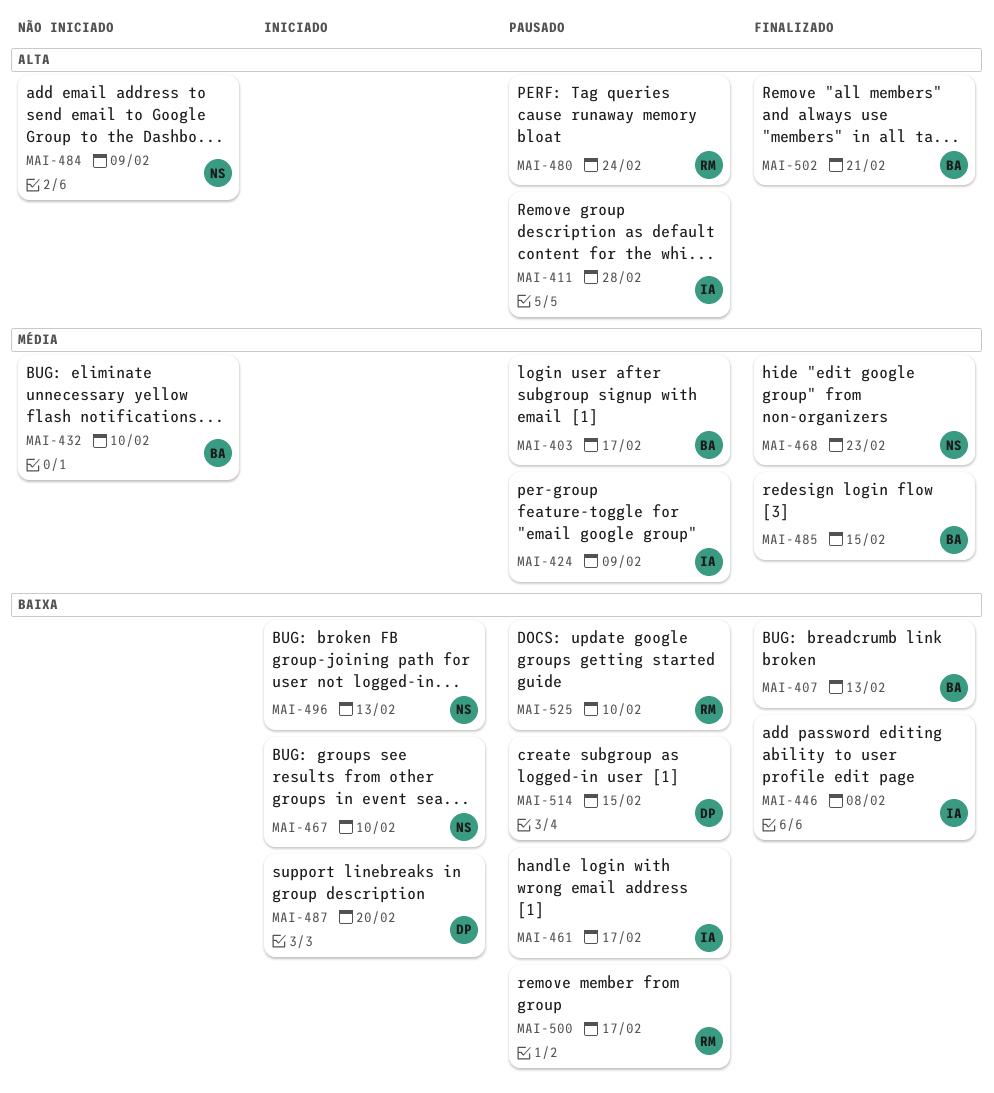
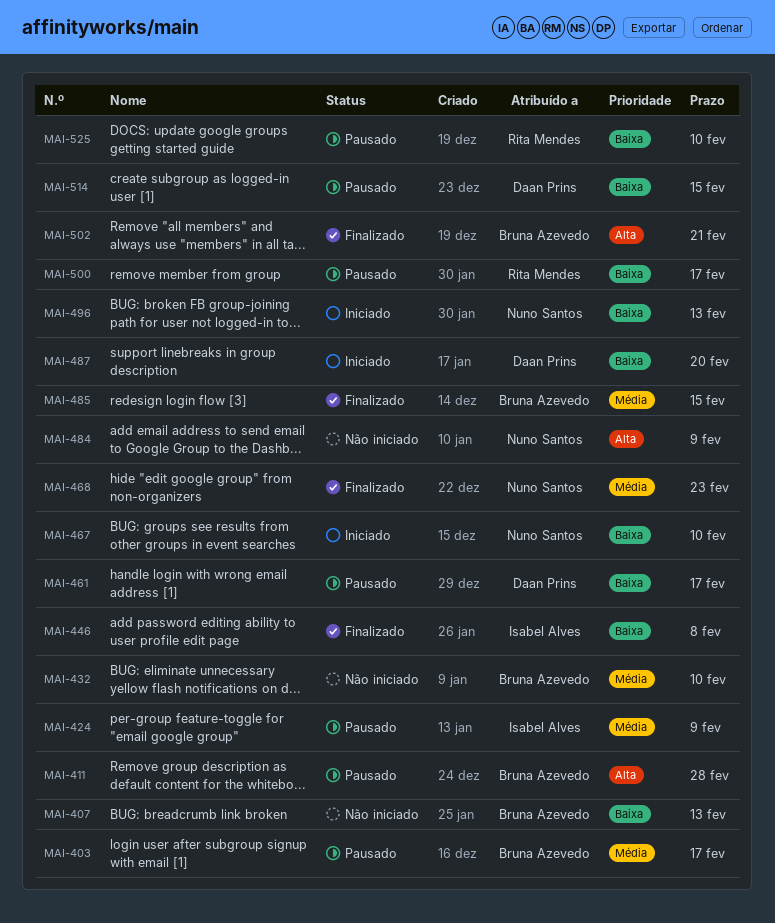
MAI-407, status: Finalizado -> Não iniciado
MAI-411, owner: Isabel Alves -> Bruna Azevedo
MAI-461, owner: Isabel Alves -> Daan Prins
MAI-480: present -> none

